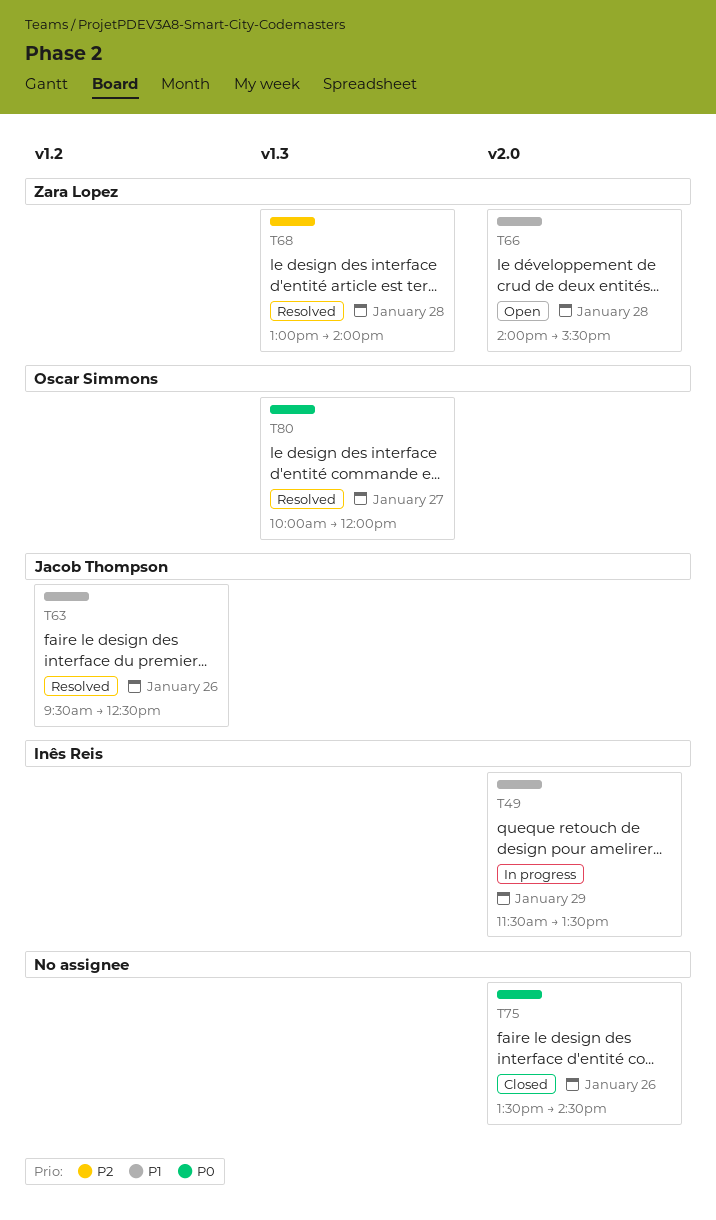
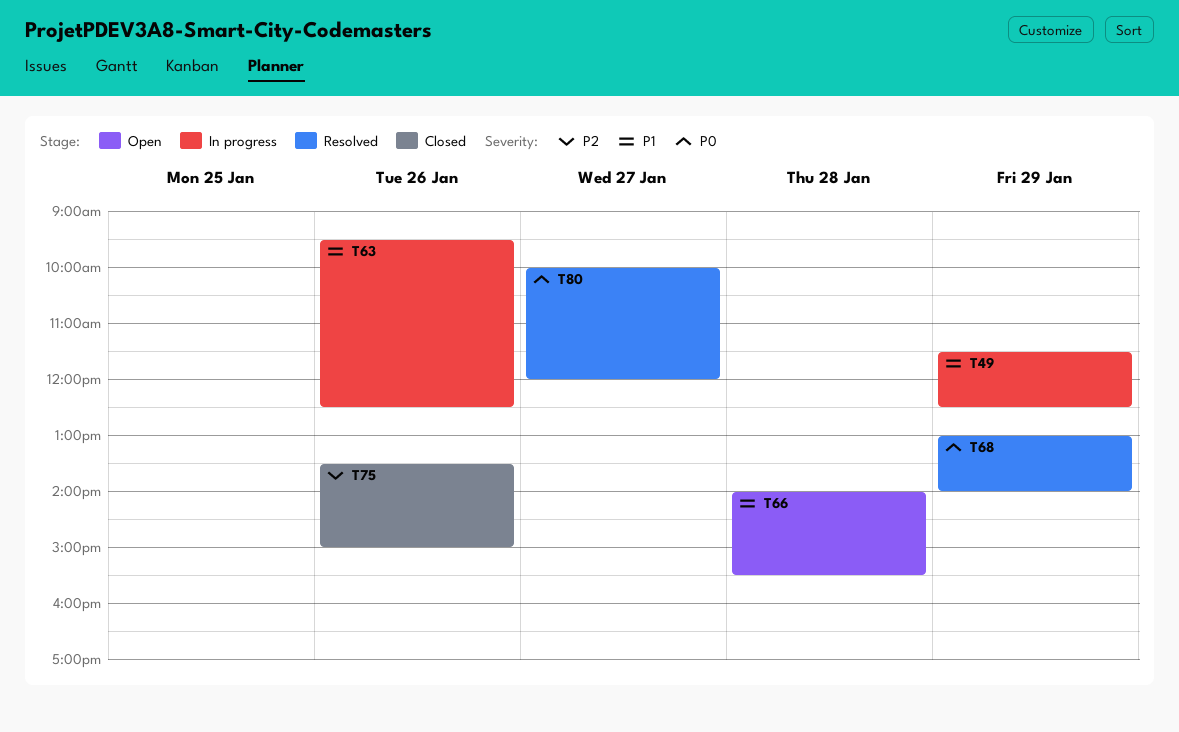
T49, ends: 13:30 -> 12:30
T63, status: Resolved -> In progress
T68, priority: P2 -> P0
T68, day: Jan 28 -> Jan 29
T75, priority: P0 -> P2
T75, ends: 14:30 -> 15:00

